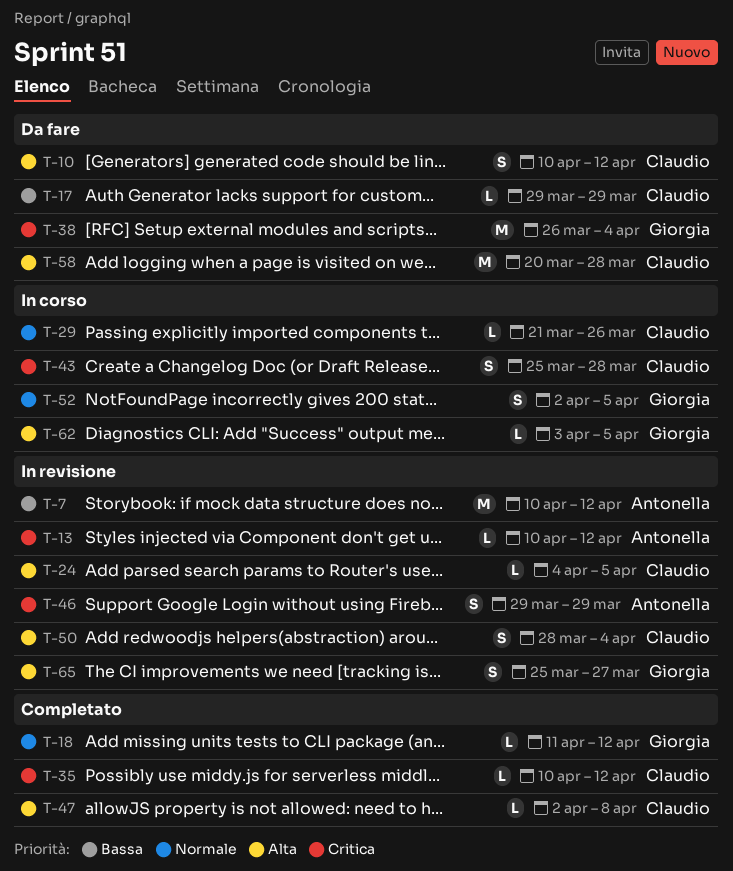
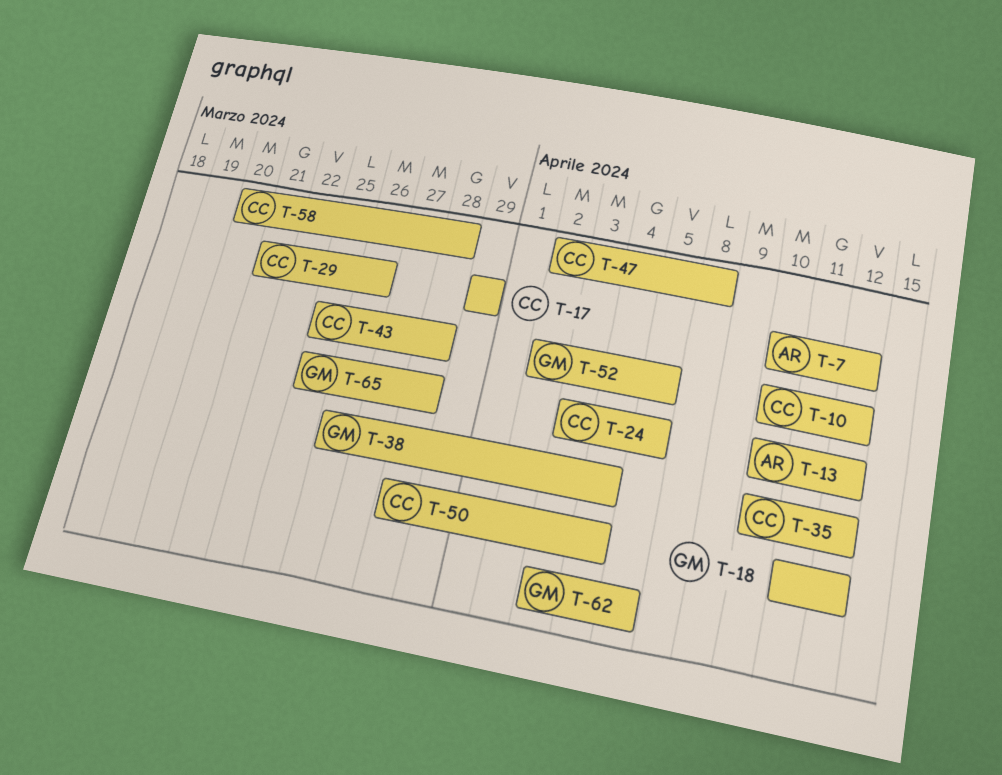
T-24, start: Apr 4 -> Apr 3
T-46: present -> none
T-65, due: Mar 27 -> Mar 28

